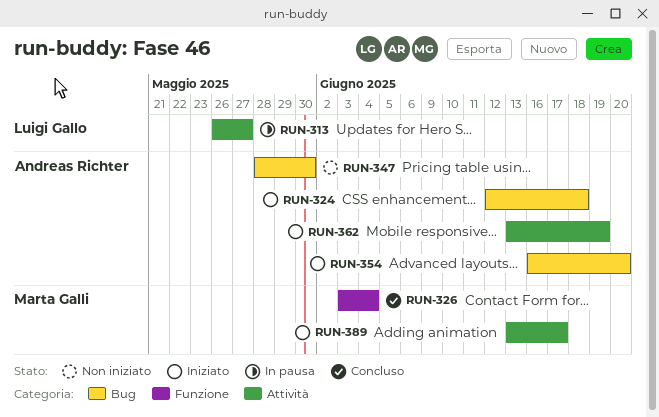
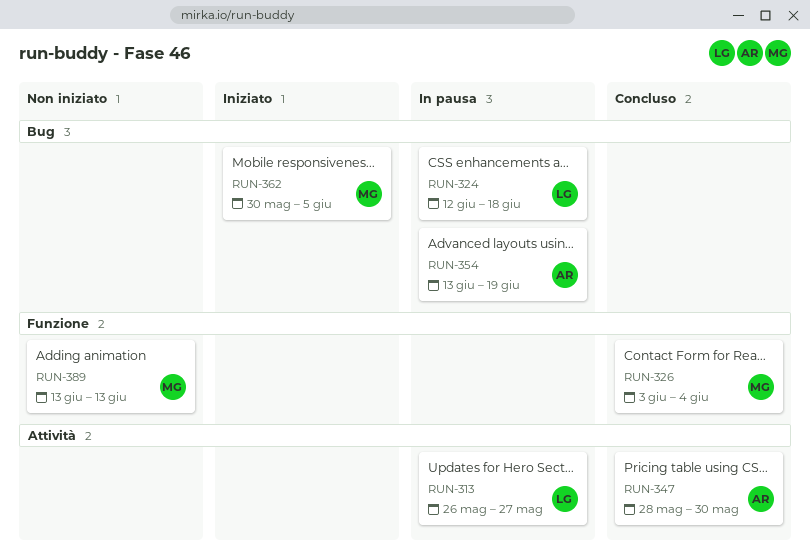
RUN-324, status: Iniziato -> In pausa
RUN-324, owner: Andreas Richter -> Luigi Gallo
RUN-347, status: Non iniziato -> Concluso
RUN-347, label: Bug -> Attività
RUN-354, status: Iniziato -> In pausa
RUN-354, start: Jun 16 -> Jun 13
RUN-354, due: Jun 20 -> Jun 19
RUN-362, owner: Andreas Richter -> Marta Galli
RUN-362, label: Attività -> Bug
RUN-362, start: Jun 13 -> May 30
RUN-362, due: Jun 19 -> Jun 5
RUN-389, status: Iniziato -> Non iniziato
RUN-389, label: Attività -> Funzione
RUN-389, due: Jun 17 -> Jun 13

